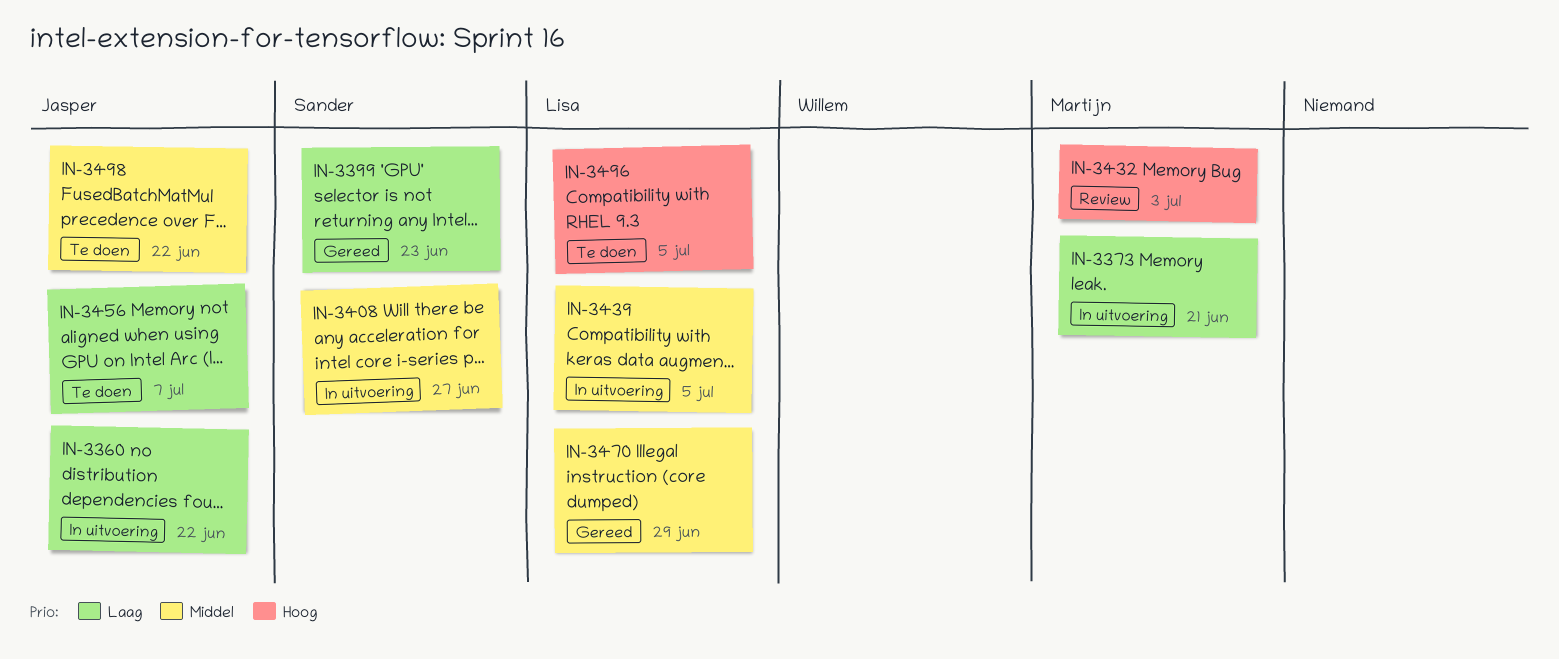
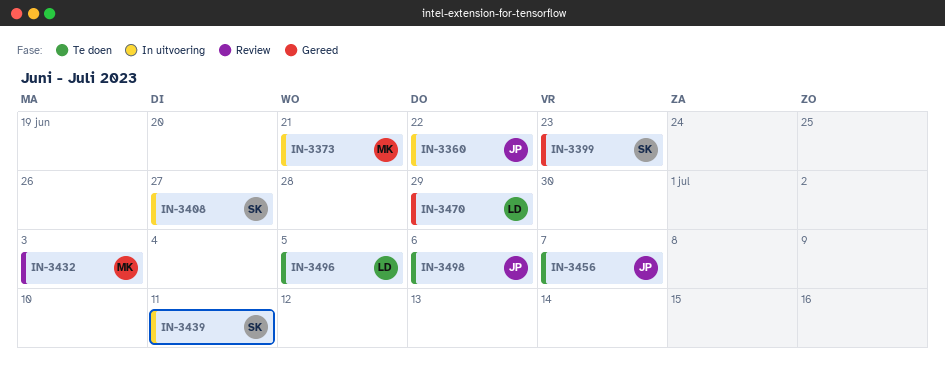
IN-3439, owner: Lisa -> Sander
IN-3439, due: Jul 5 -> Jul 11
IN-3498, due: Jun 22 -> Jul 6

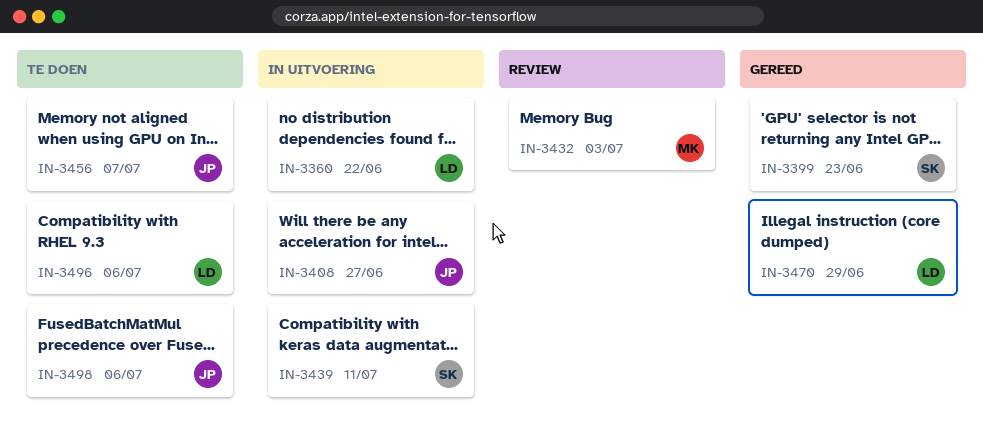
IN-3360, owner: JP -> LD
IN-3373: present -> none
IN-3408, owner: SK -> JP
IN-3496, due: Jul 5 -> Jul 6

